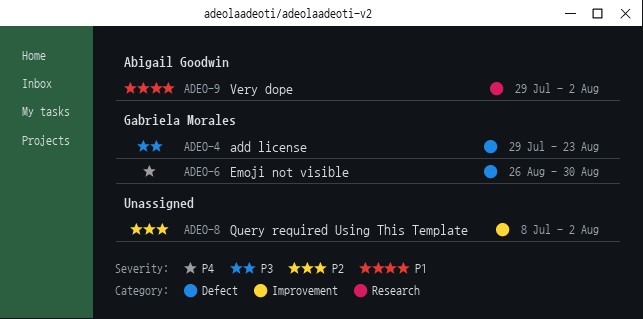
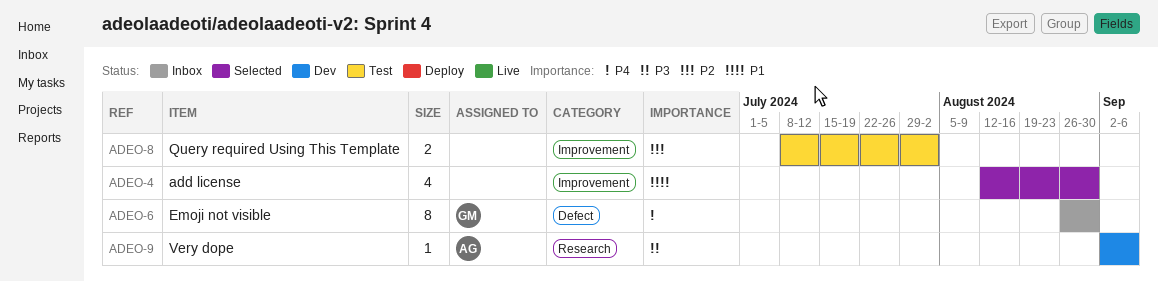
ADEO-4, owner: Gabriela Morales -> none
ADEO-4, priority: P3 -> P1
ADEO-4, label: Defect -> Improvement
ADEO-4, start: Jul 29 -> Aug 12
ADEO-4, due: Aug 23 -> Aug 30
ADEO-9, priority: P1 -> P3
ADEO-9, start: Jul 29 -> Sep 2
ADEO-9, due: Aug 2 -> Sep 6

